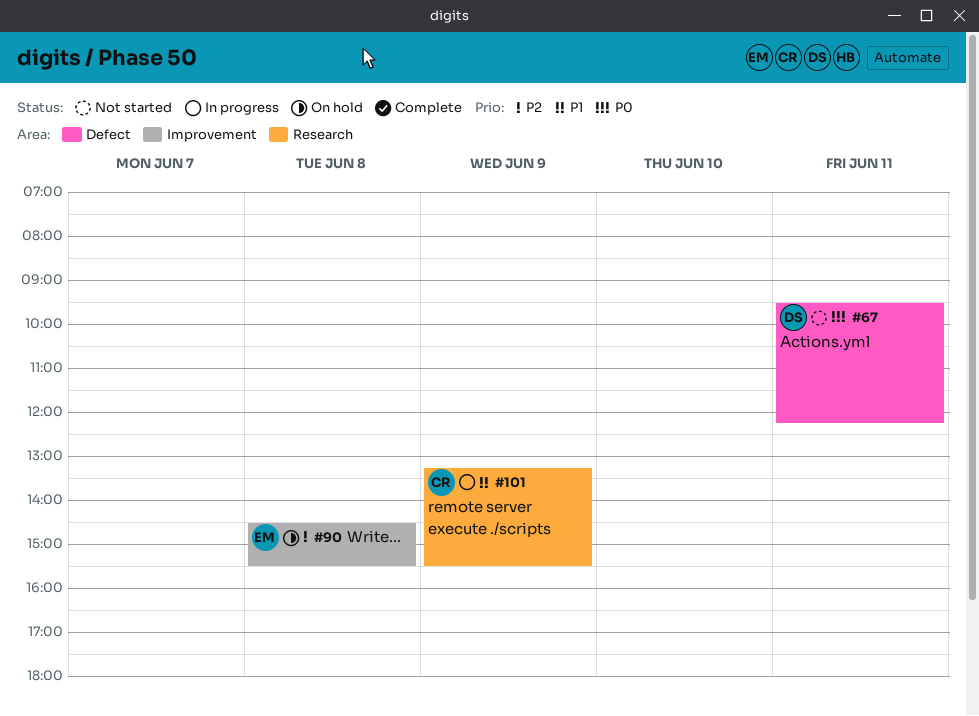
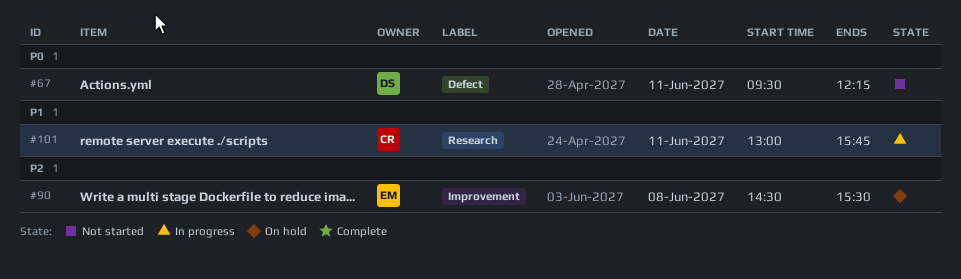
#101, day: Jun 9 -> Jun 11
#101, begins: 13:15 -> 13:00
#101, ends: 15:30 -> 15:45

